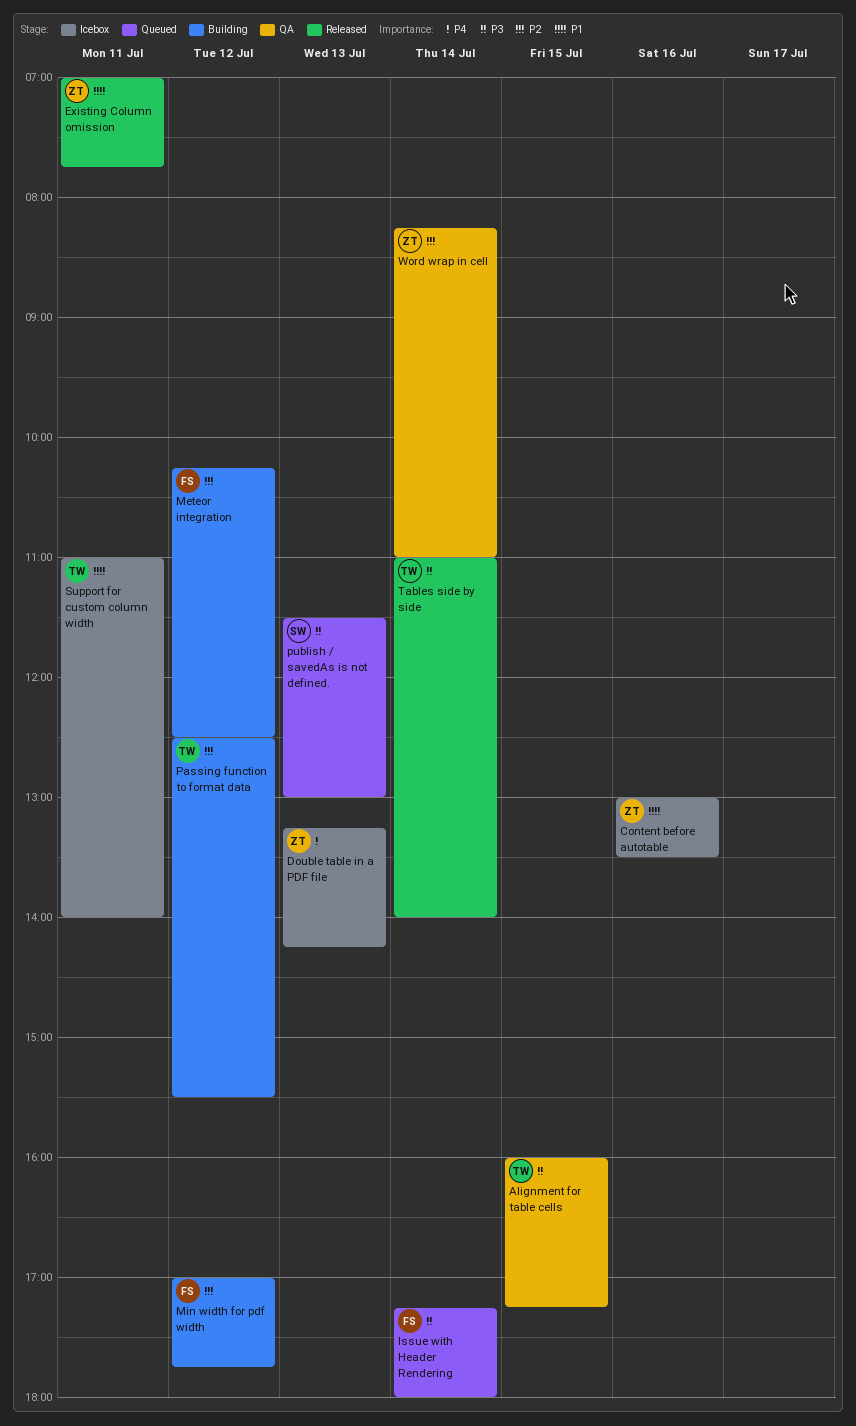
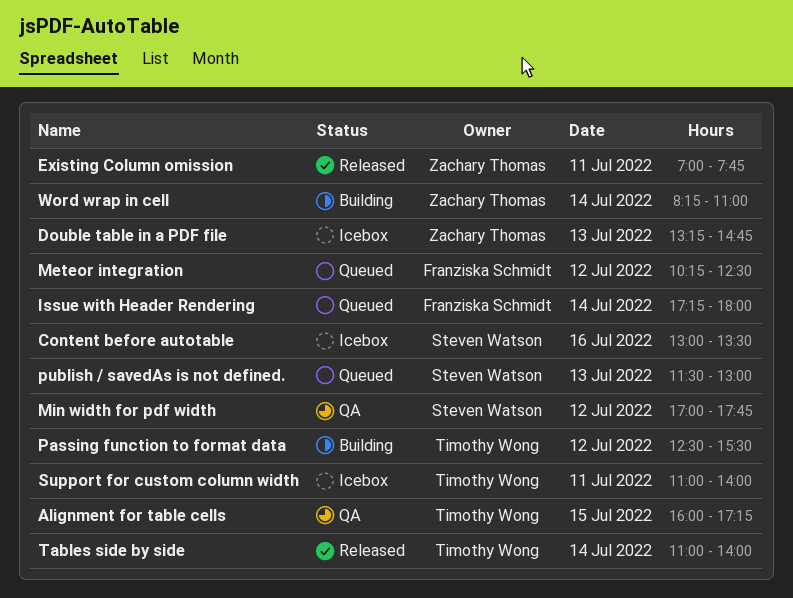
Content before autotable, owner: Zachary Thomas -> Steven Watson
Double table in a PDF file, ends: 14:15 -> 14:45
Meteor integration, status: Building -> Queued
Min width for pdf width, status: Building -> QA
Min width for pdf width, owner: Franziska Schmidt -> Steven Watson
Word wrap in cell, status: QA -> Building

